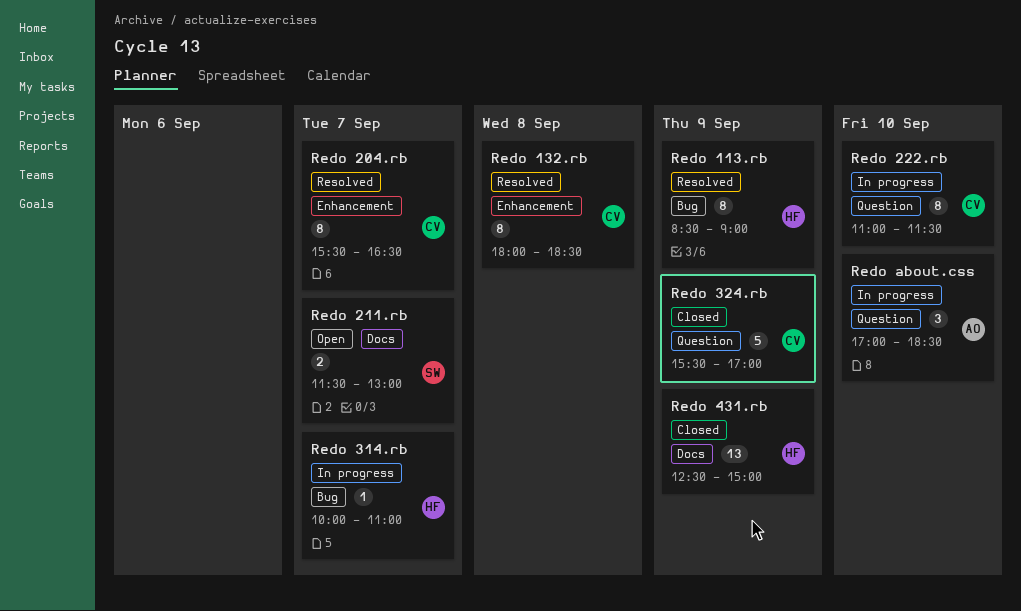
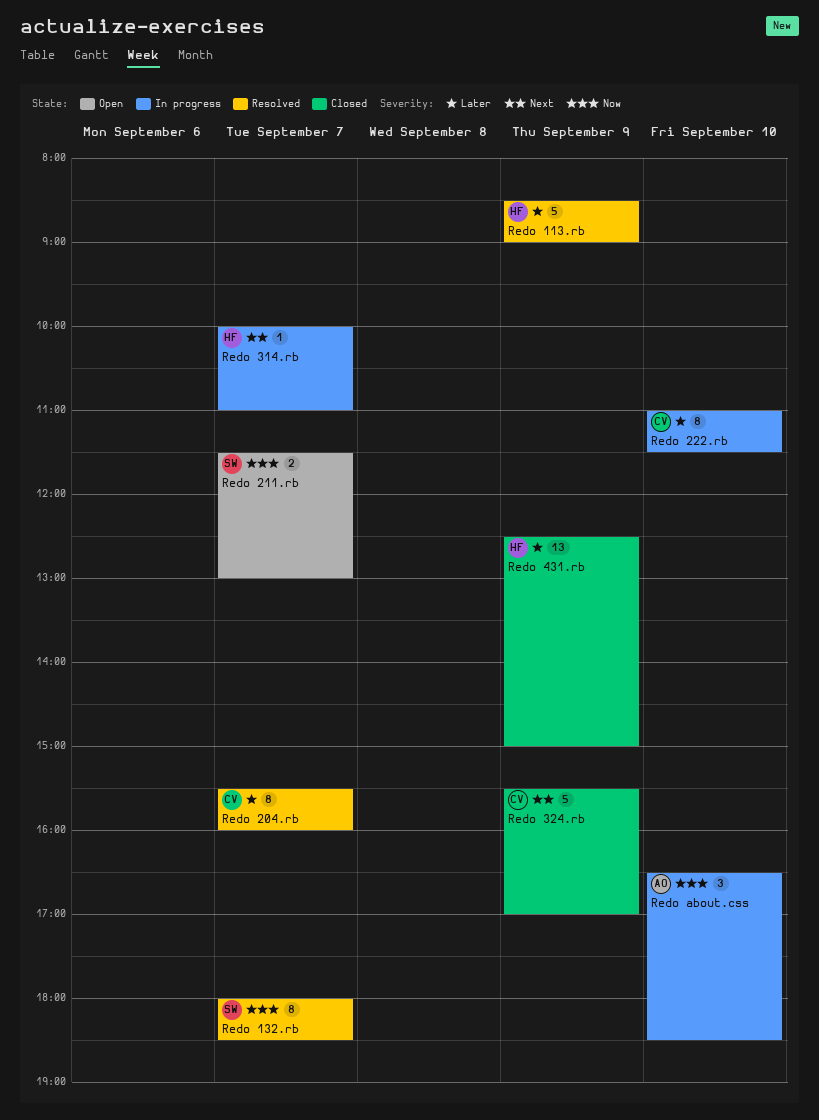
Redo 113.rb, estimate: 8 -> 5
Redo 132.rb, owner: CV -> SW
Redo 132.rb, day: Sep 8 -> Sep 7
Redo 204.rb, ends: 16:30 -> 16:00
Redo about.css, begins: 17:00 -> 16:30

